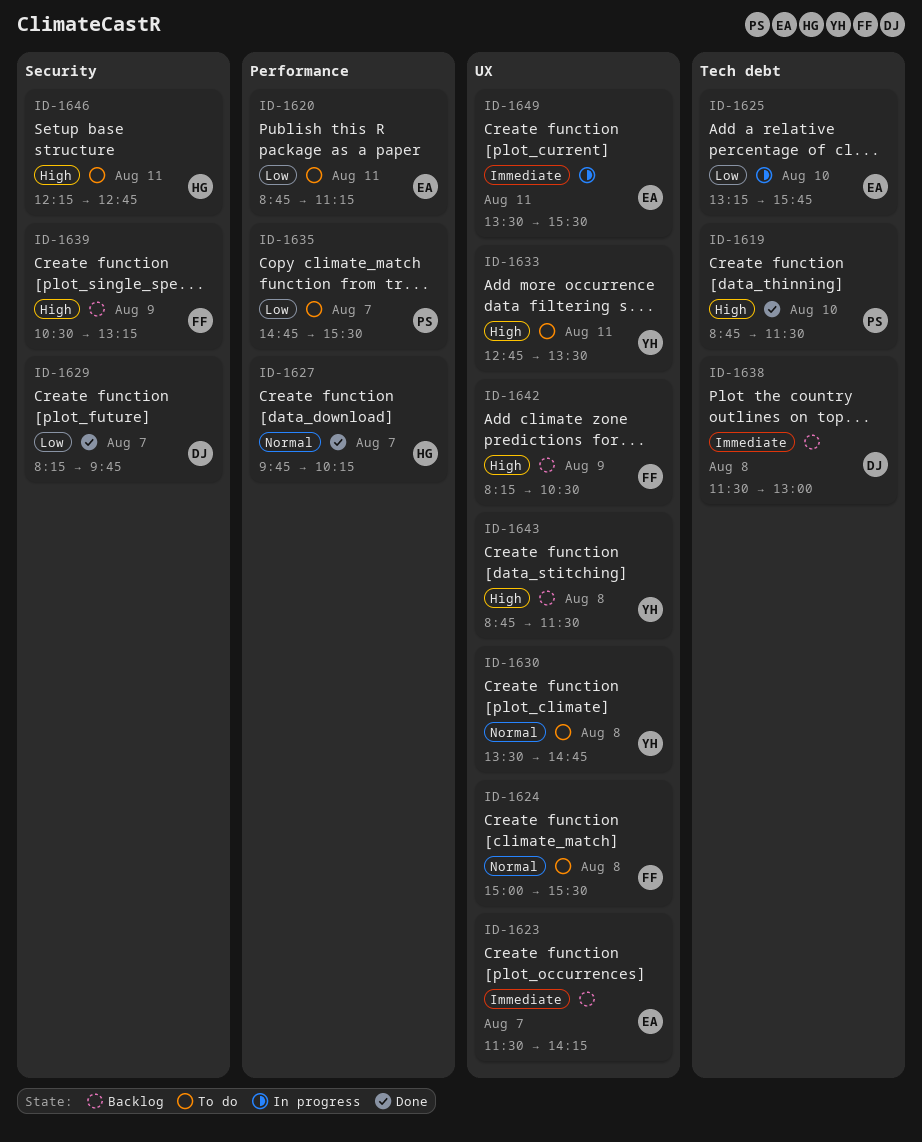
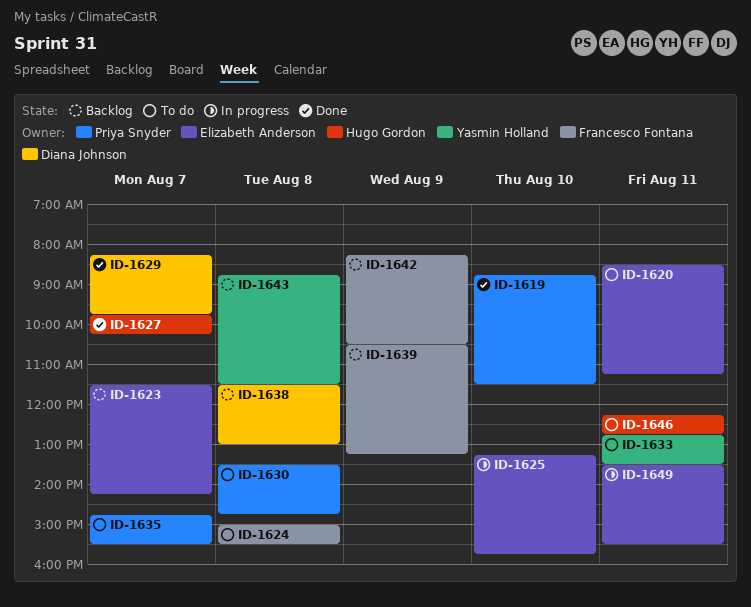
ID-1620, begins: 08:45 -> 08:30
ID-1630, owner: Yasmin Holland -> Priya Snyder

